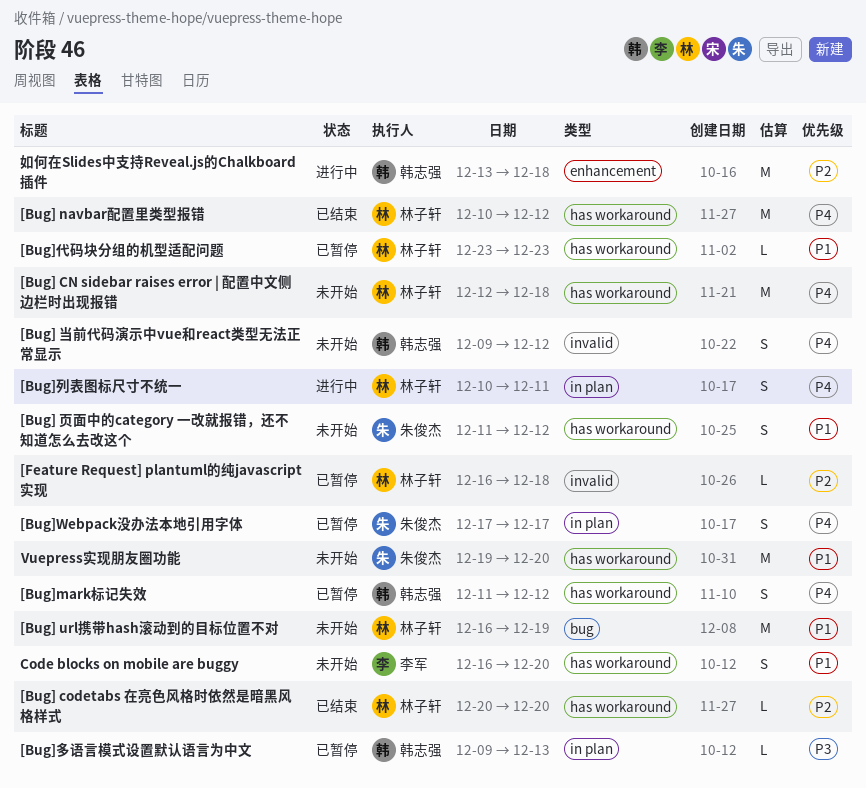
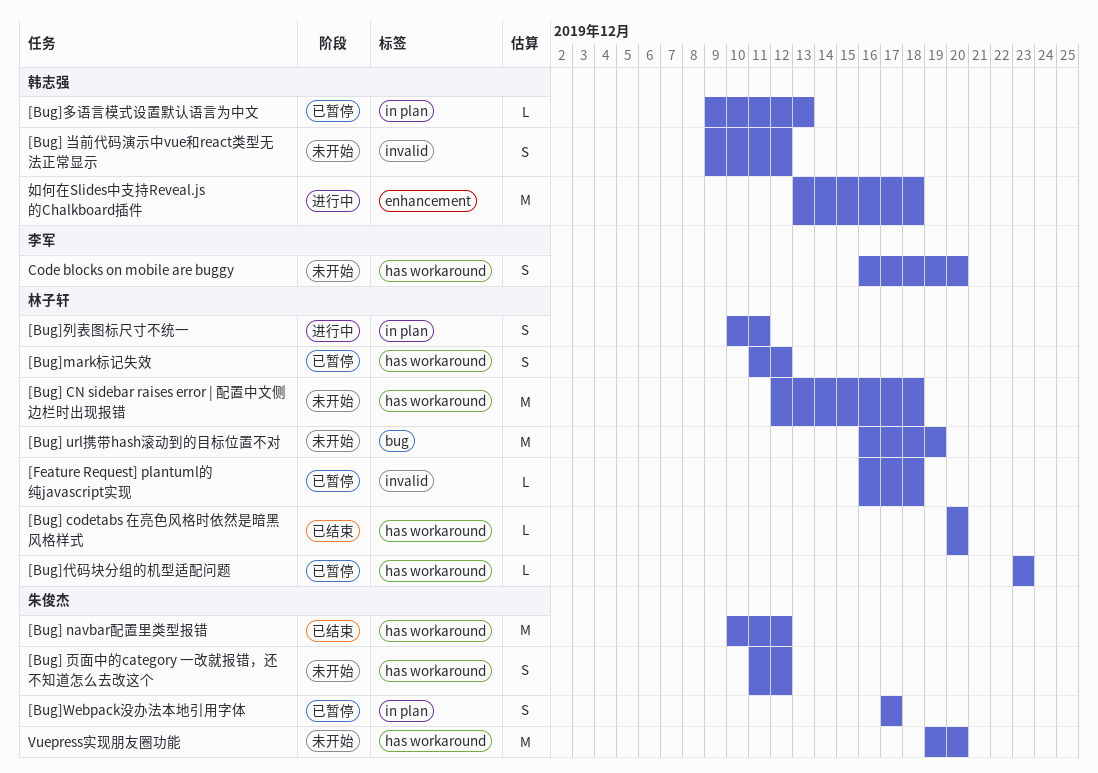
[Bug] navbar配置里类型报错, owner: 林子轩 -> 朱俊杰
[Bug]mark标记失效, owner: 韩志强 -> 林子轩

